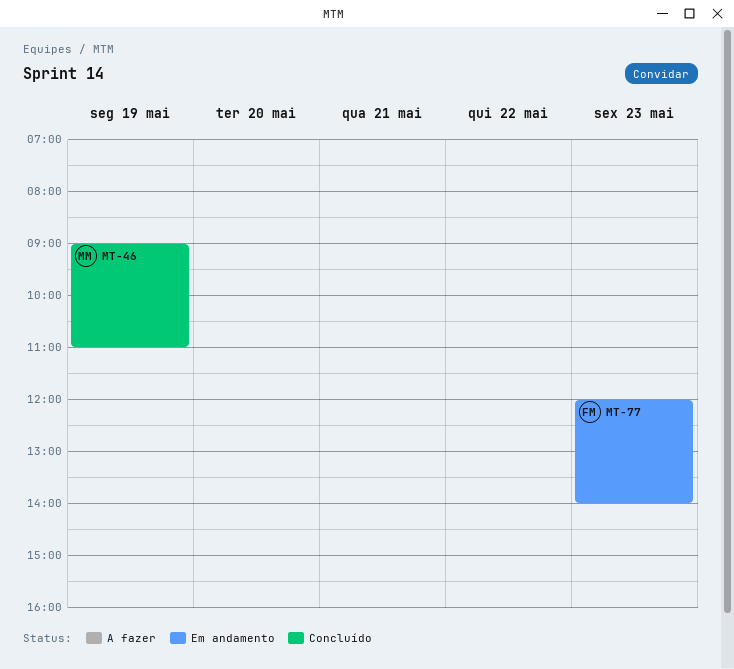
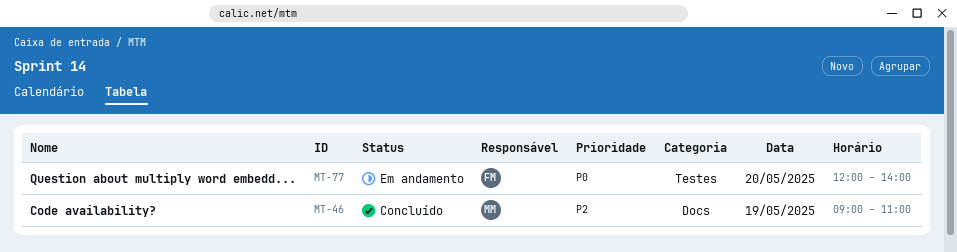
MT-77, day: May 23 -> May 20

